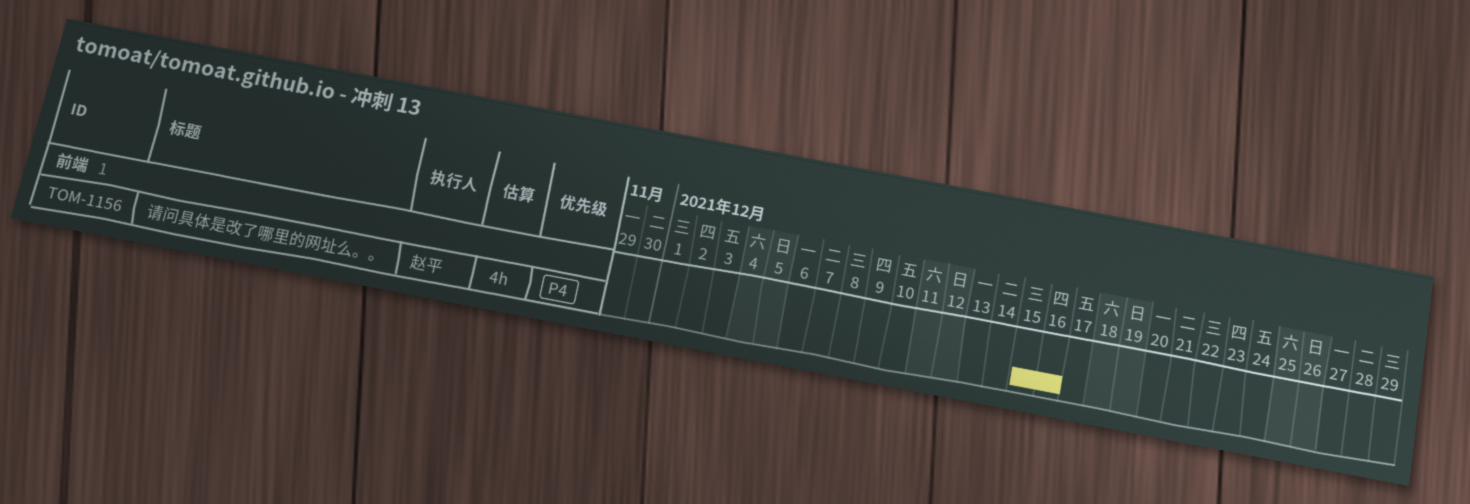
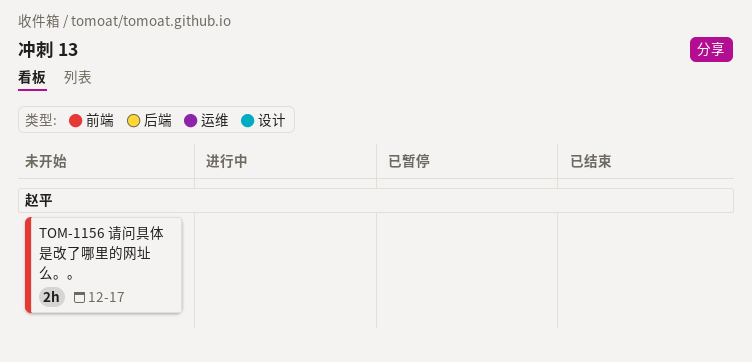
TOM-1156, estimate: 4h -> 2h
TOM-1156, due: Dec 16 -> Dec 17

